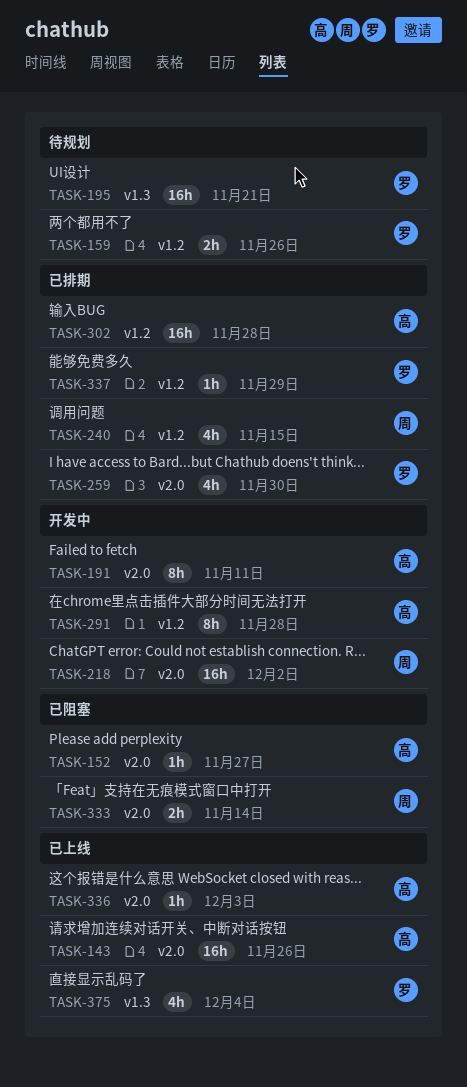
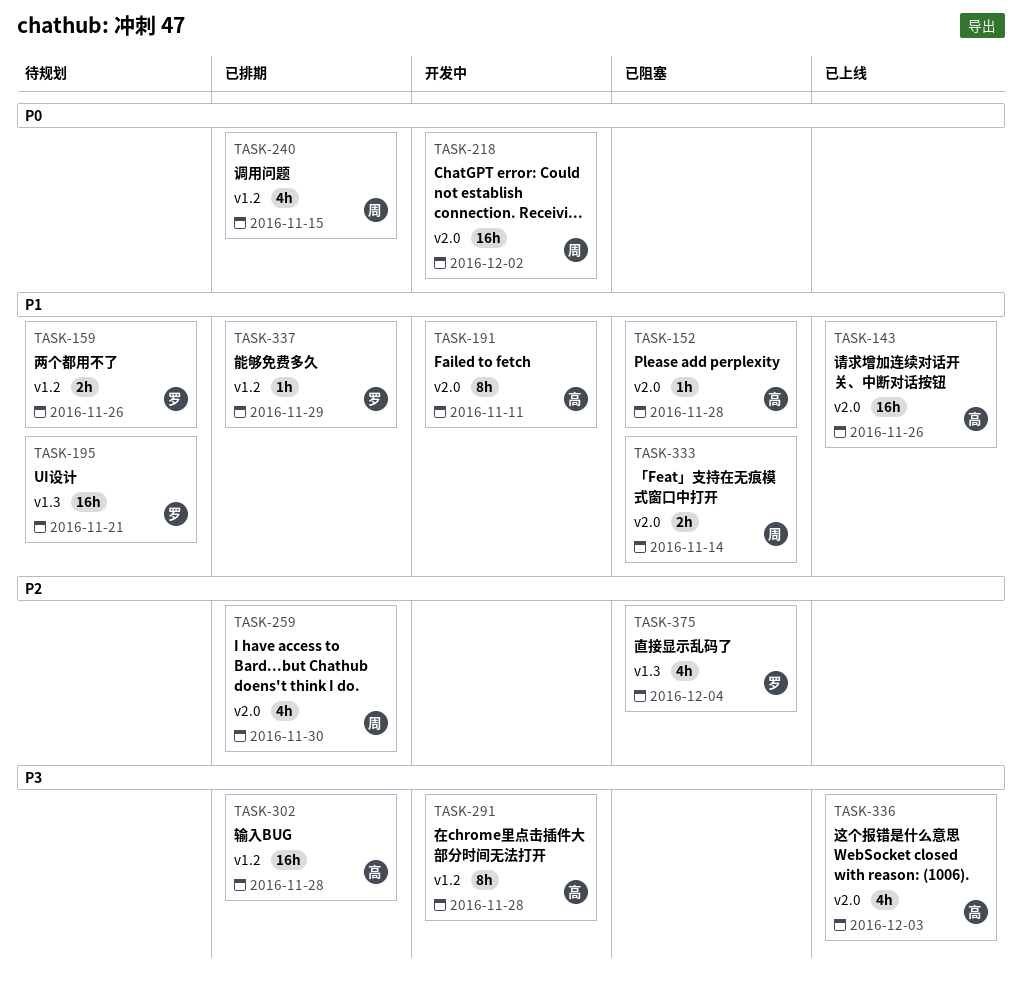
TASK-152, due: Nov 27 -> Nov 28
TASK-259, owner: 罗 -> 周
TASK-336, estimate: 1h -> 4h
TASK-375, status: 已上线 -> 已阻塞

